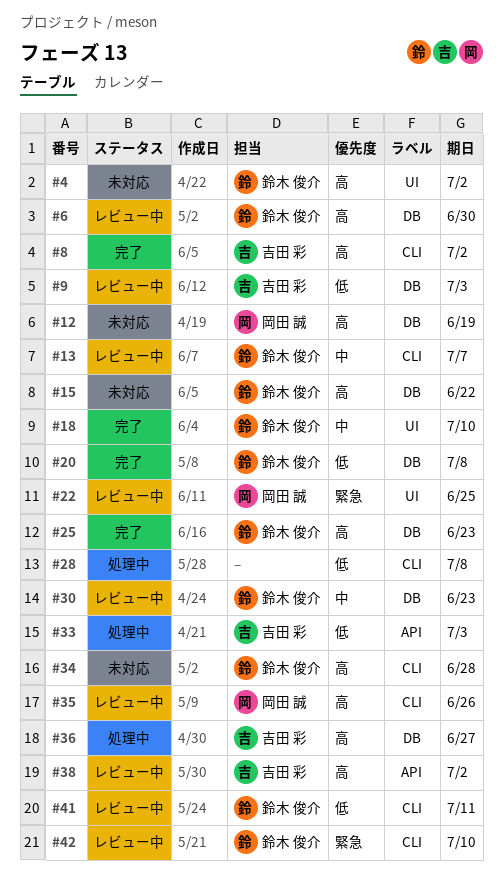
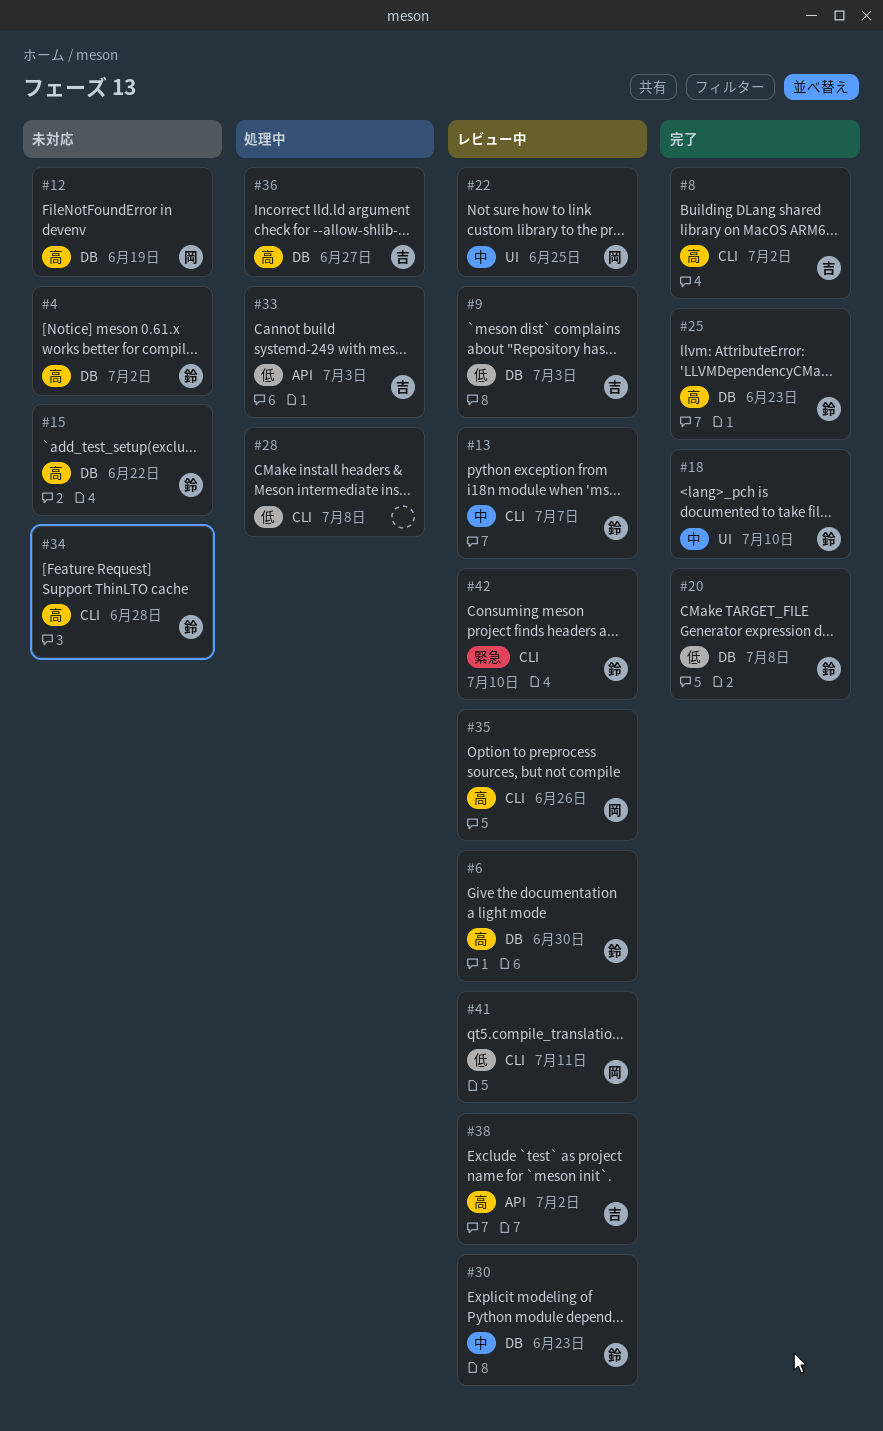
#4, label: UI -> DB
#22, priority: 緊急 -> 中
#41, owner: 鈴木 俊介 -> 岡田 誠

